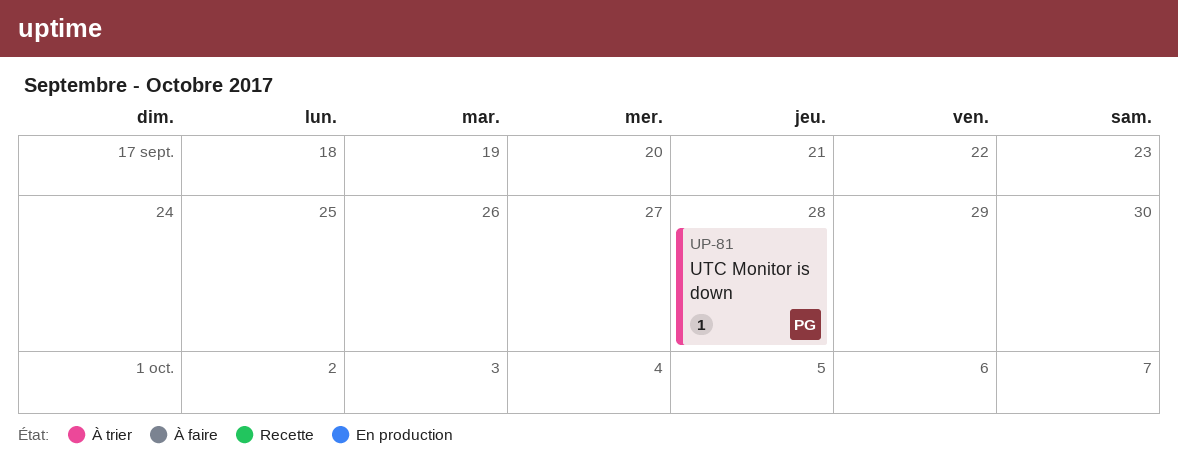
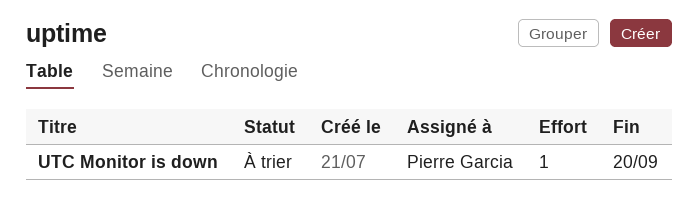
UTC Monitor is down, due: Sep 28 -> Sep 20

